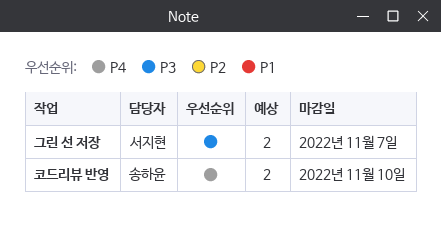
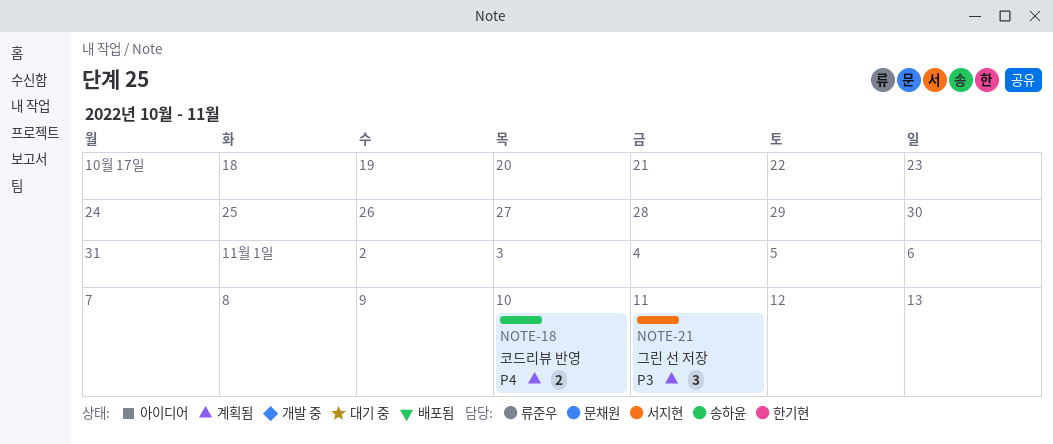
그린 선 저장, estimate: 2 -> 3
그린 선 저장, due: Nov 7 -> Nov 11

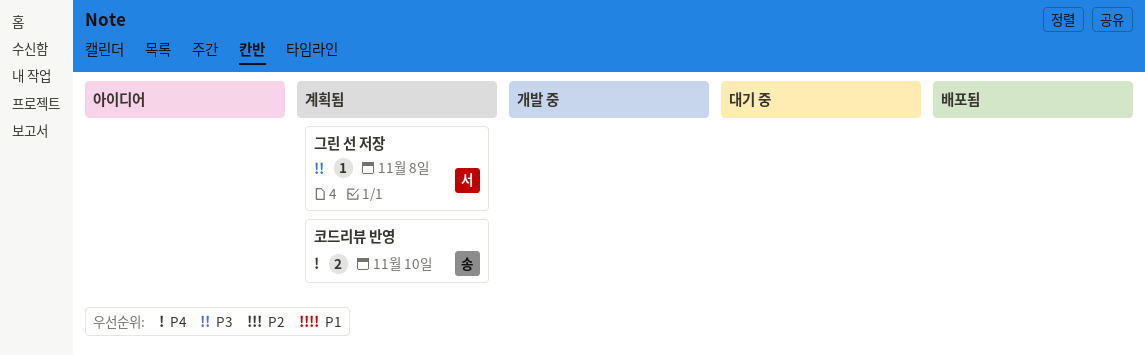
그린 선 저장, estimate: 3 -> 1
그린 선 저장, due: Nov 11 -> Nov 8

